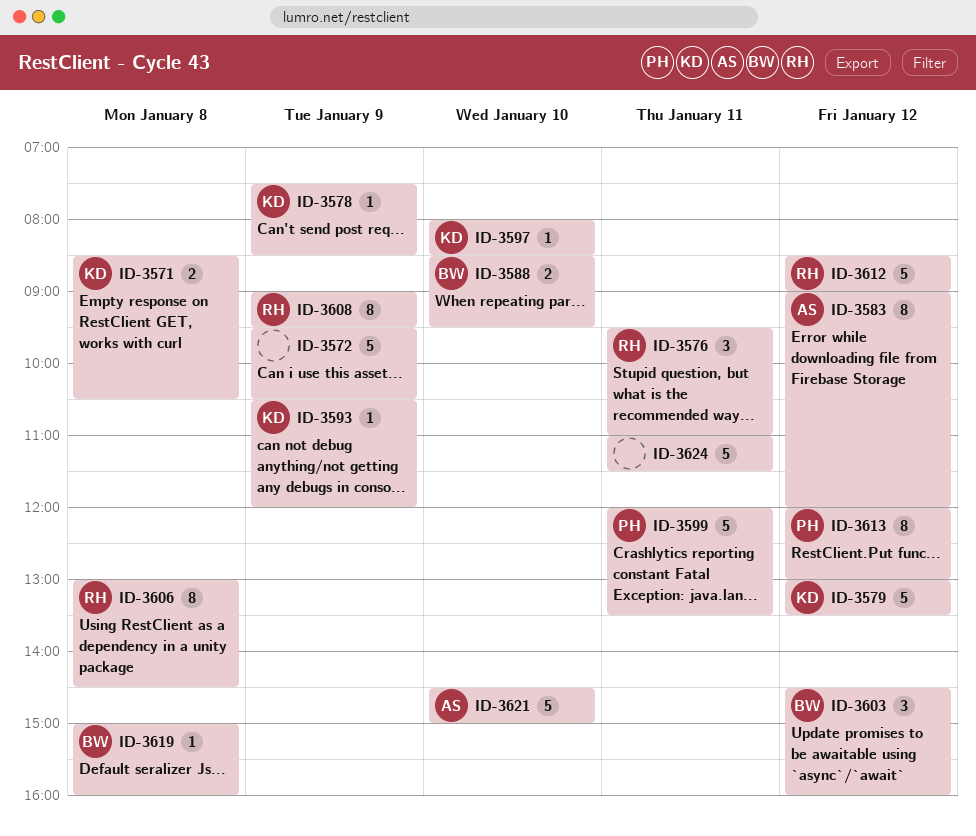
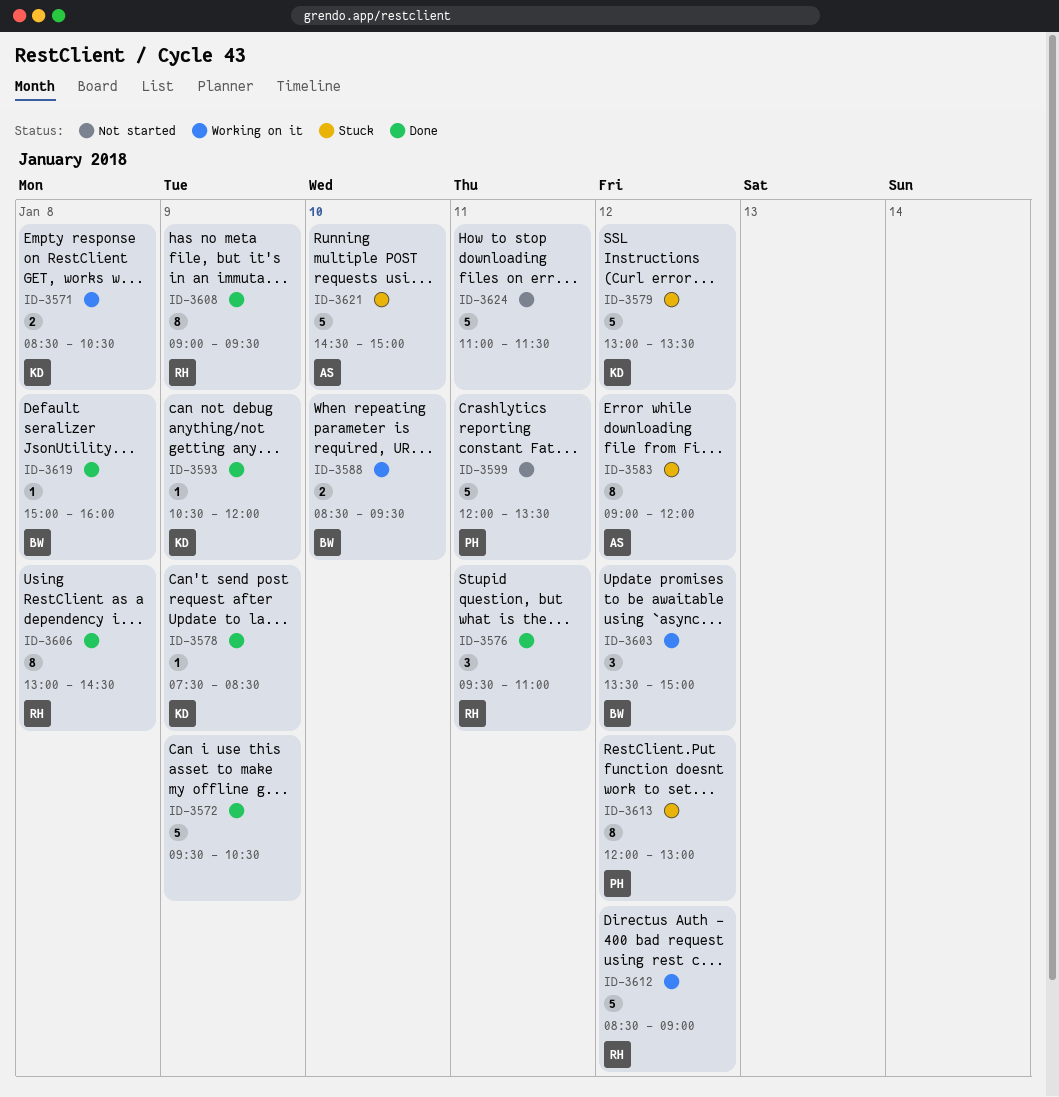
ID-3597: present -> none
ID-3603, begins: 14:30 -> 13:30
ID-3603, ends: 16:00 -> 15:00

